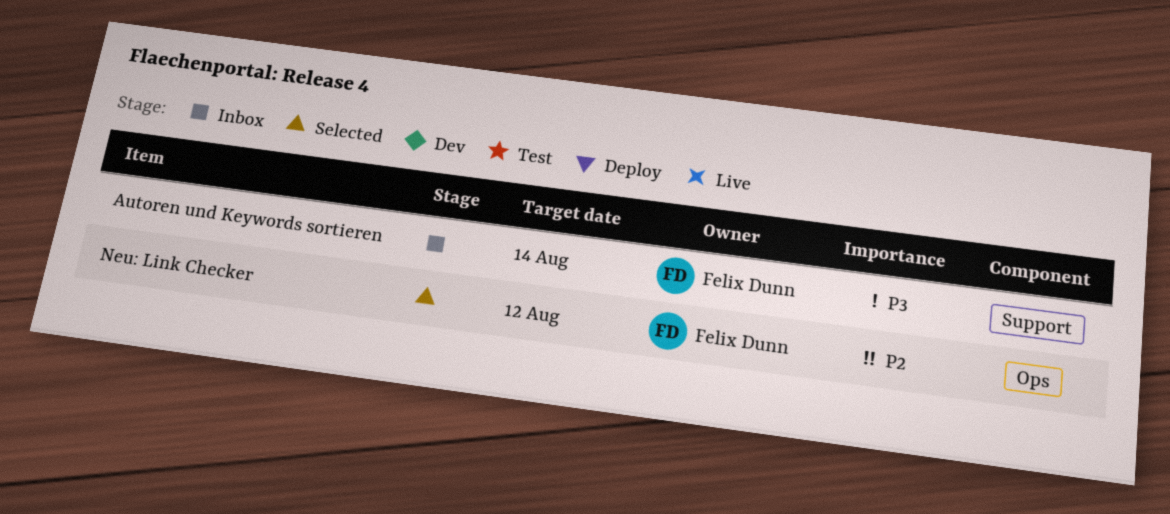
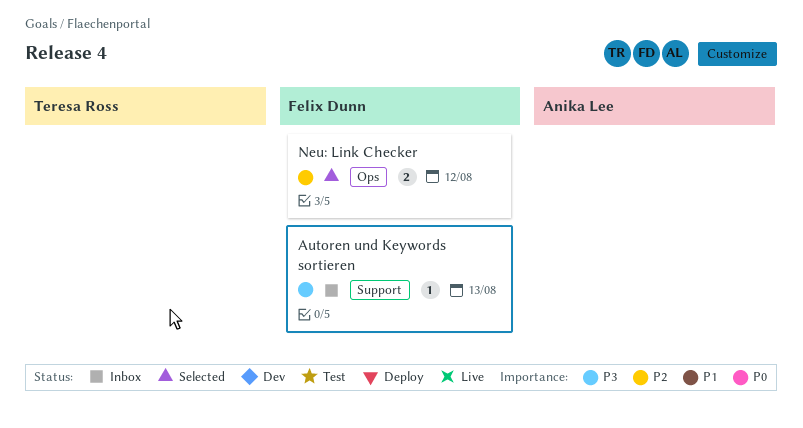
Autoren und Keywords sortieren, due: Aug 14 -> Aug 13

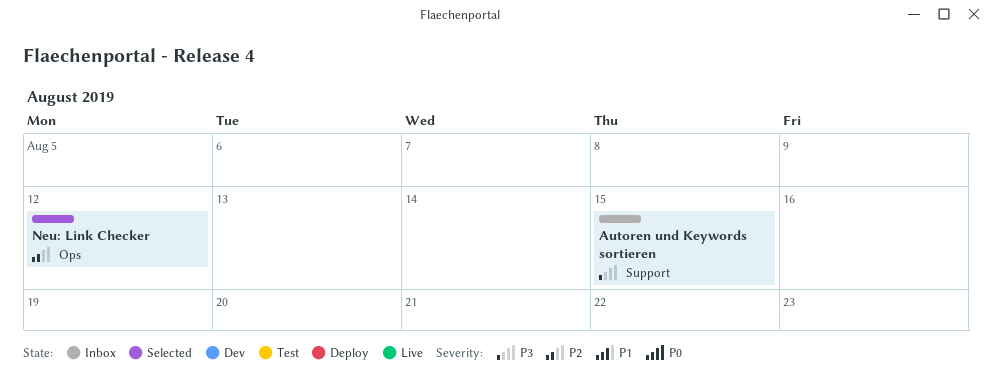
Autoren und Keywords sortieren, due: Aug 13 -> Aug 15

